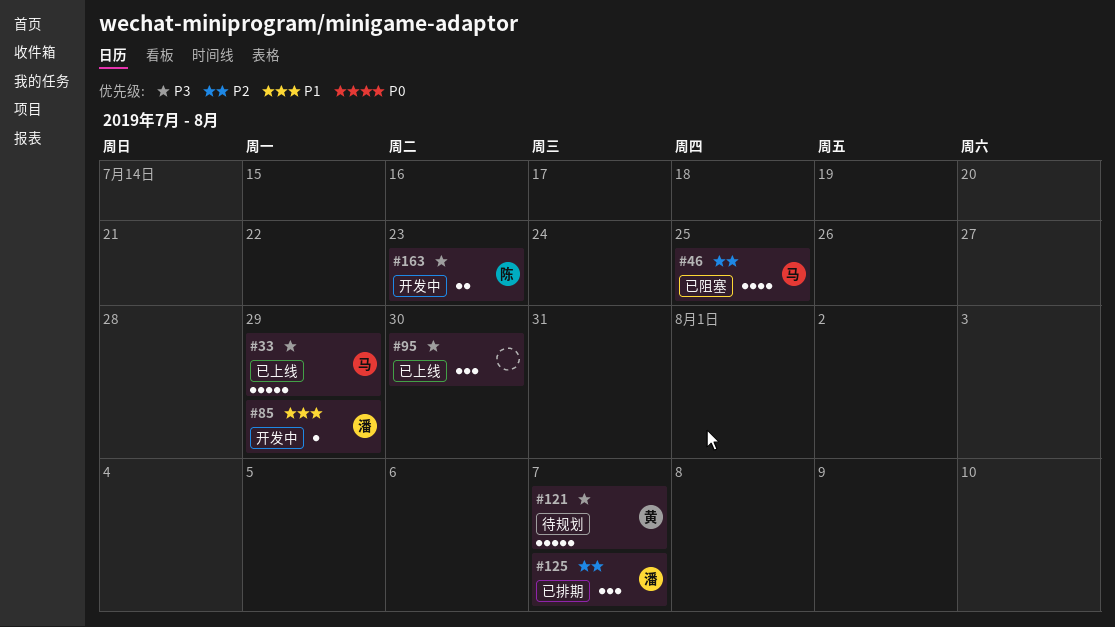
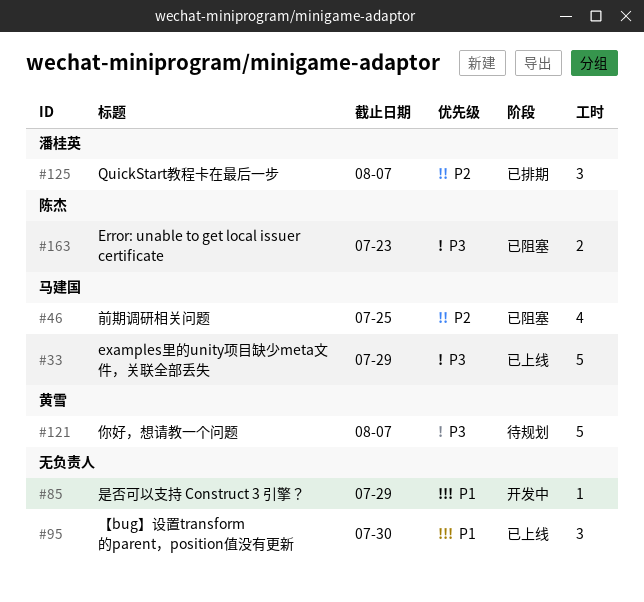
#85, owner: 潘桂英 -> none
#95, priority: P3 -> P1
#163, status: 开发中 -> 已阻塞

